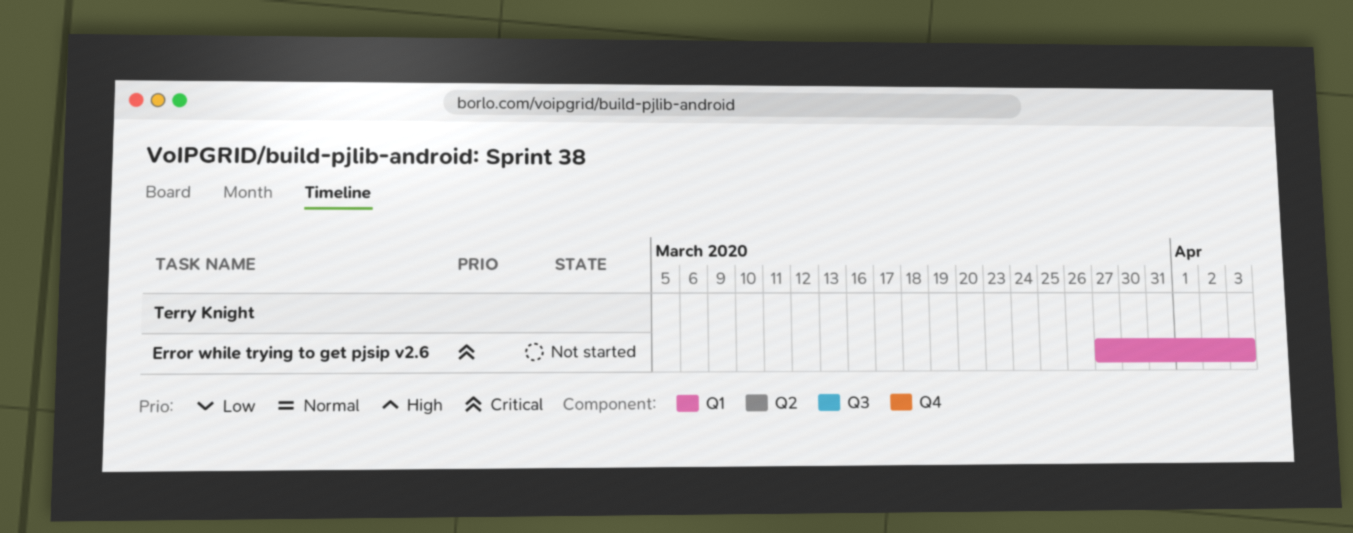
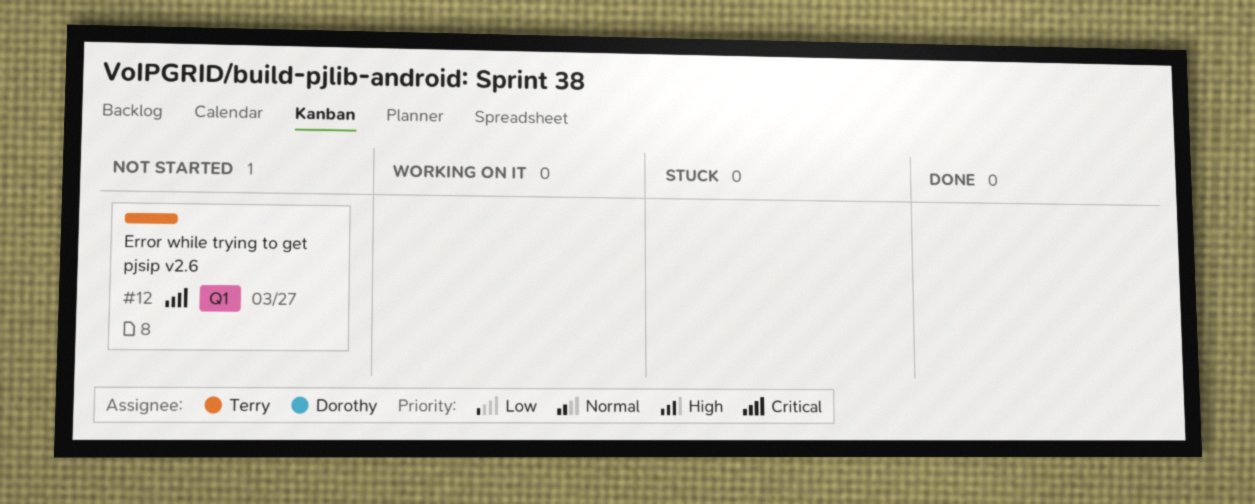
Error while trying to get pjsip v2.6, due: Apr 3 -> Mar 27

